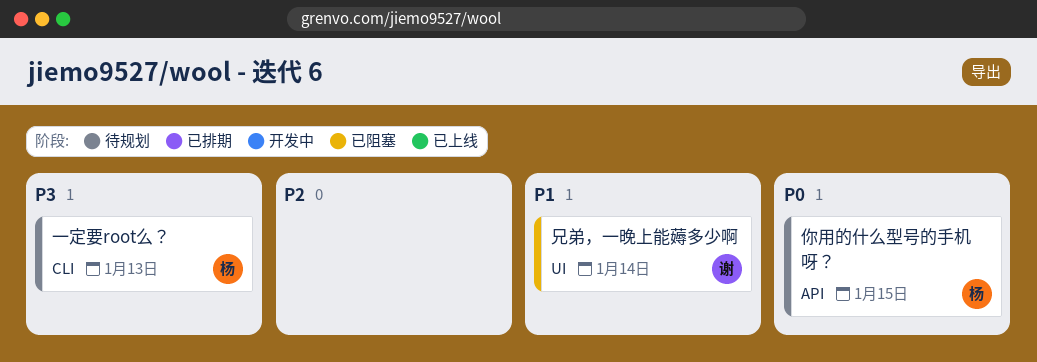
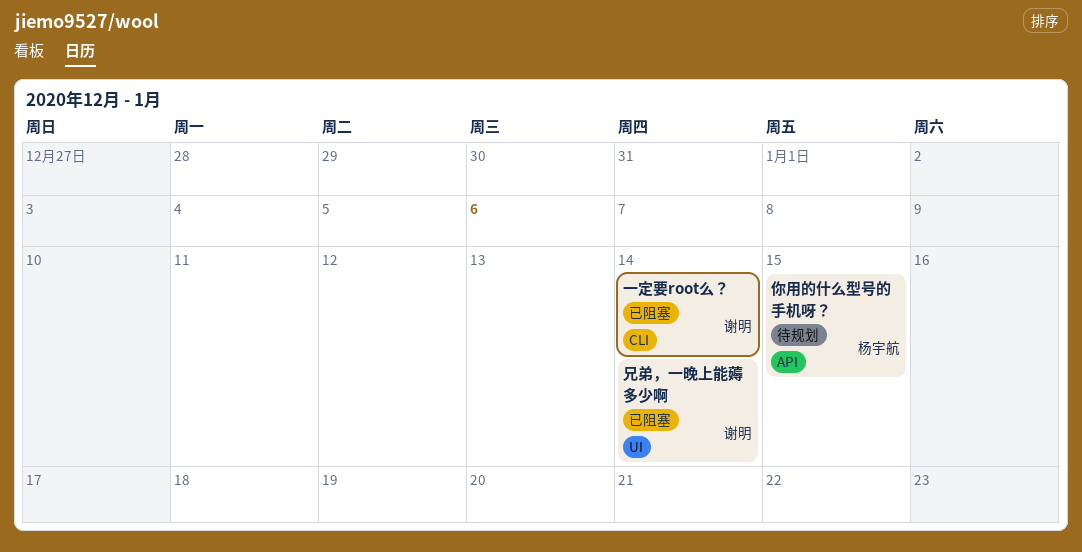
一定要root么？, status: 待规划 -> 已阻塞
一定要root么？, owner: 杨宇航 -> 谢明
一定要root么？, due: Jan 13 -> Jan 14

